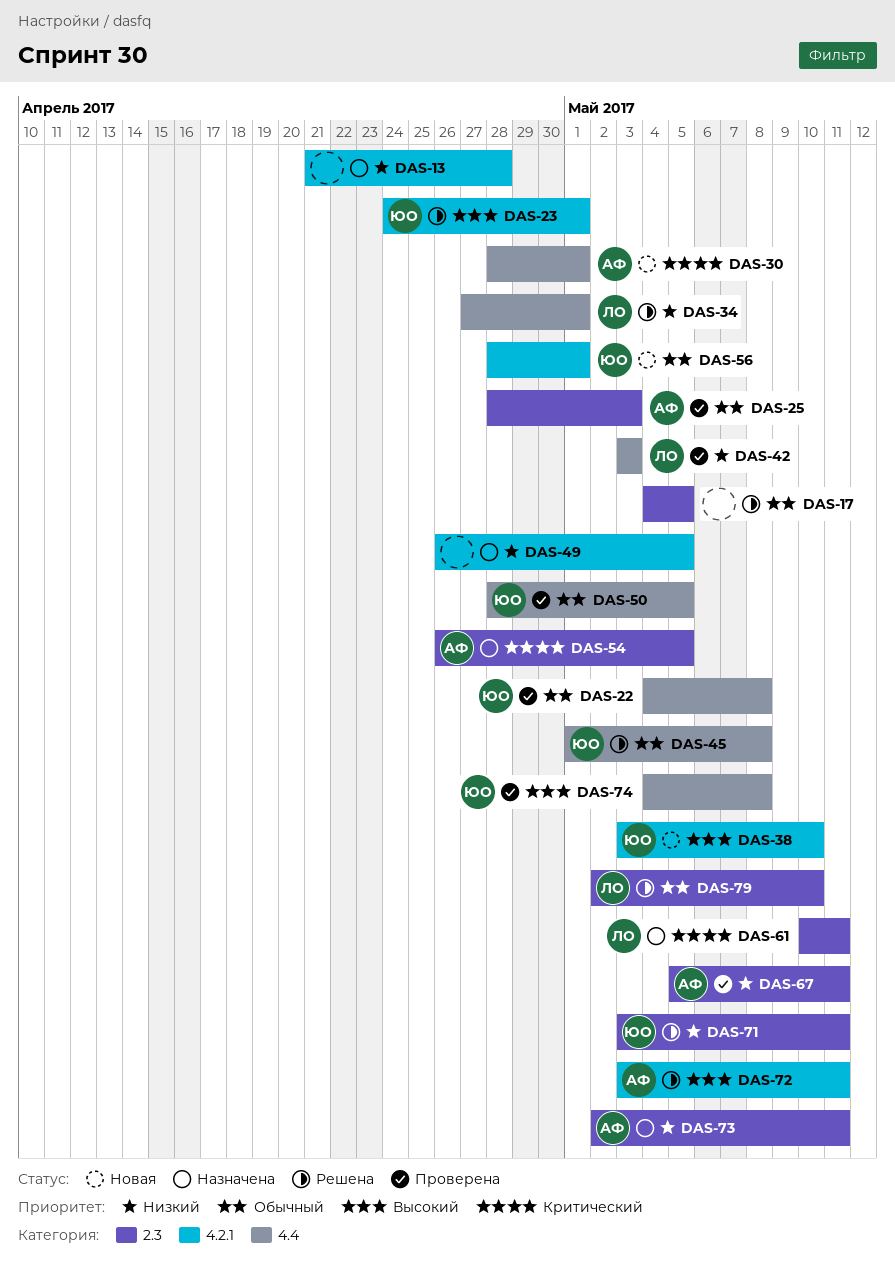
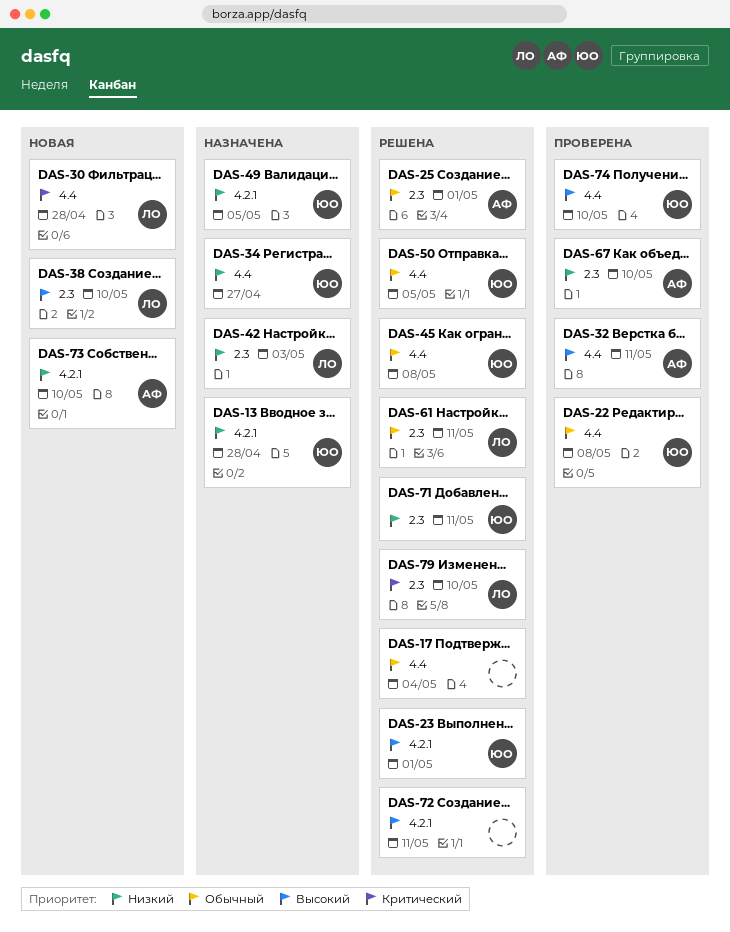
DAS-13, owner: none -> ЮО
DAS-17, label: 2.3 -> 4.4
DAS-17, due: May 5 -> May 4
DAS-25, status: Проверена -> Решена
DAS-25, due: May 3 -> May 1
DAS-30, owner: АФ -> ЛО
DAS-30, due: May 1 -> Apr 28
DAS-32: none -> present
DAS-34, status: Решена -> Назначена
DAS-34, owner: ЛО -> ЮО
DAS-34, due: May 1 -> Apr 27
DAS-38, owner: ЮО -> ЛО
DAS-38, label: 4.2.1 -> 2.3
DAS-42, status: Проверена -> Назначена
DAS-42, label: 4.4 -> 2.3
DAS-49, owner: none -> ЮО
DAS-50, status: Проверена -> Решена
DAS-54: present -> none
DAS-56: present -> none
DAS-61, status: Назначена -> Решена
DAS-61, priority: Критический -> Обычный
DAS-67, due: May 11 -> May 10
DAS-72, owner: АФ -> none
DAS-73, status: Назначена -> Новая
DAS-73, label: 2.3 -> 4.2.1
DAS-73, due: May 11 -> May 10
DAS-74, due: May 8 -> May 10
DAS-79, priority: Обычный -> Критический

